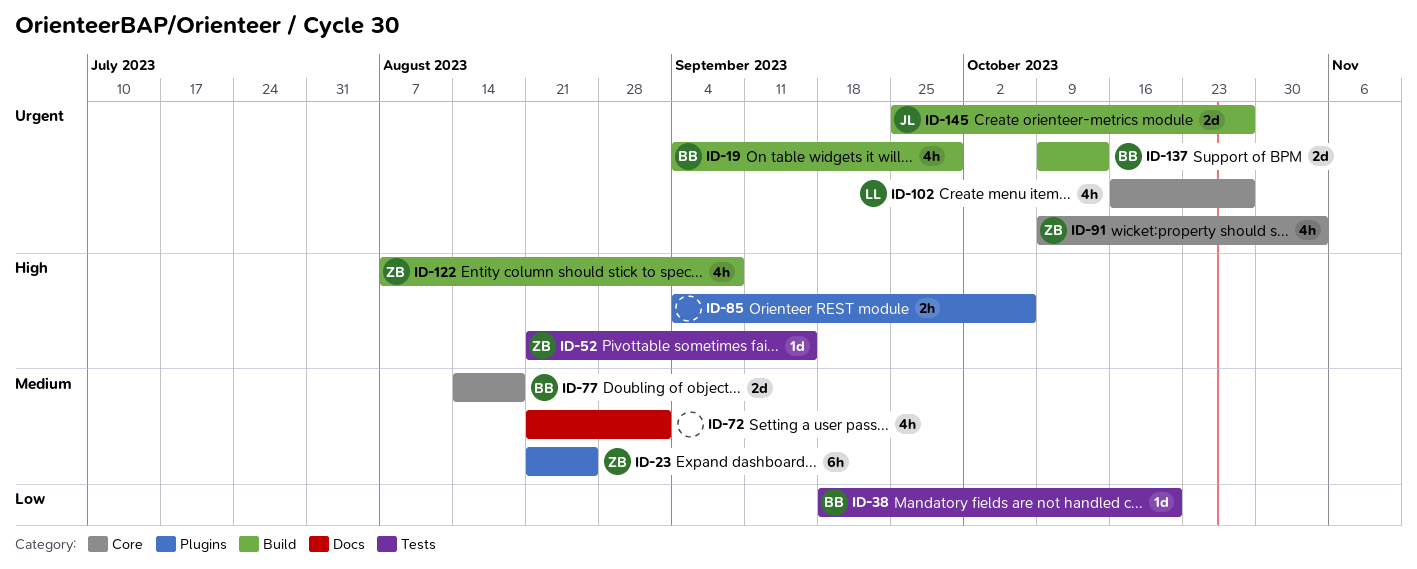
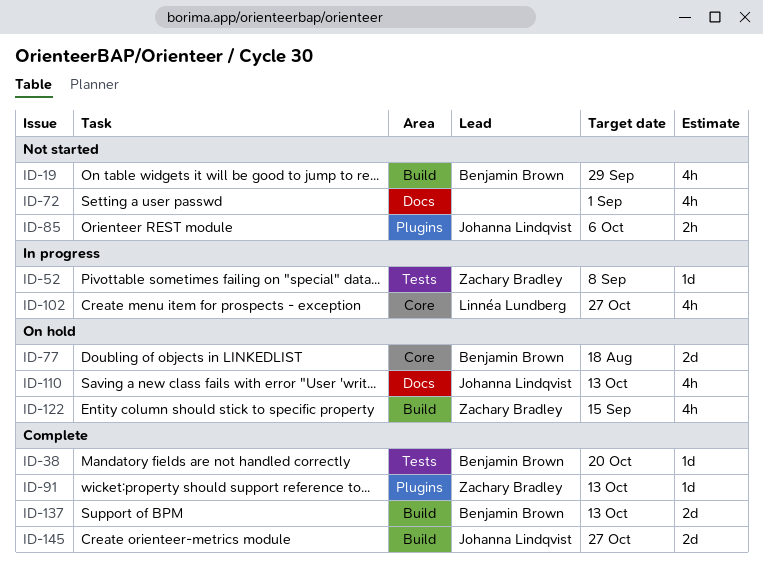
ID-23: present -> none
ID-52, due: Sep 15 -> Sep 8
ID-85, owner: none -> Johanna Lindqvist
ID-91, label: Core -> Plugins
ID-91, estimate: 4h -> 1d
ID-91, due: Nov 3 -> Oct 13
ID-110: none -> present
ID-122, due: Sep 8 -> Sep 15

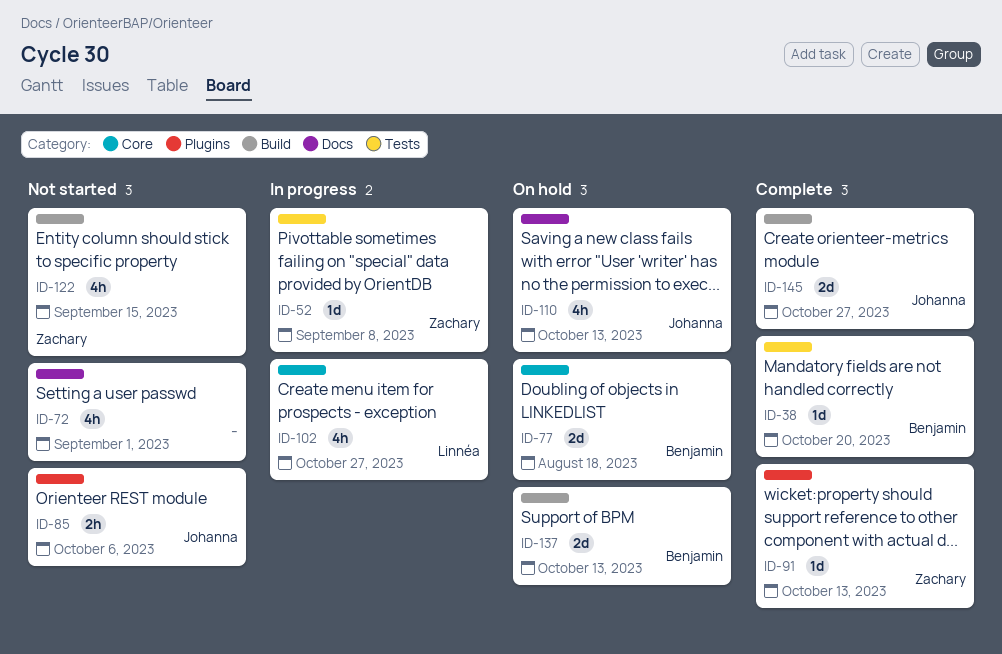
ID-19: present -> none
ID-122, status: On hold -> Not started
ID-137, status: Complete -> On hold

